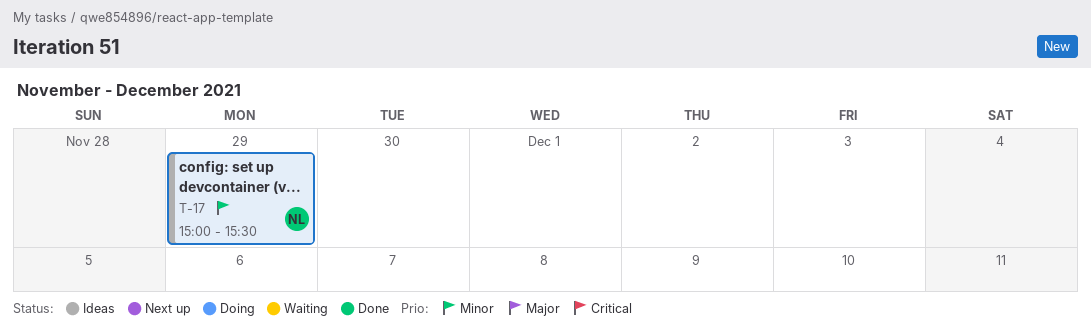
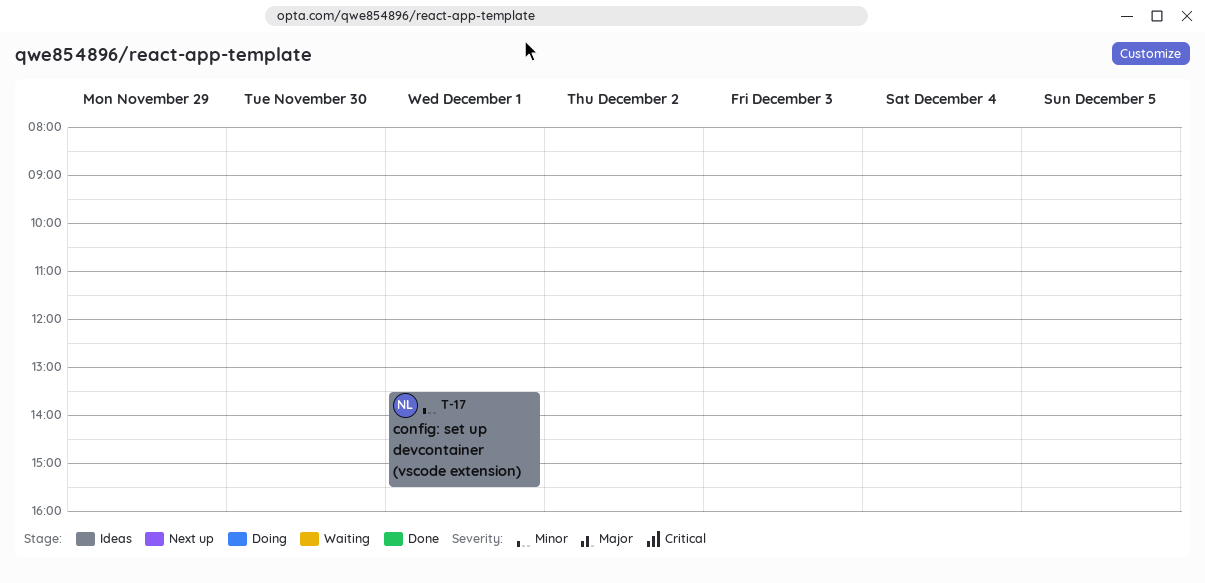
T-17, day: Nov 29 -> Dec 1
T-17, begins: 15:00 -> 13:30

